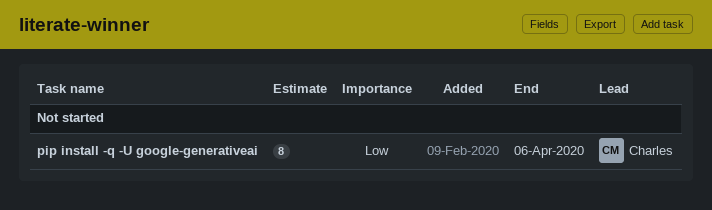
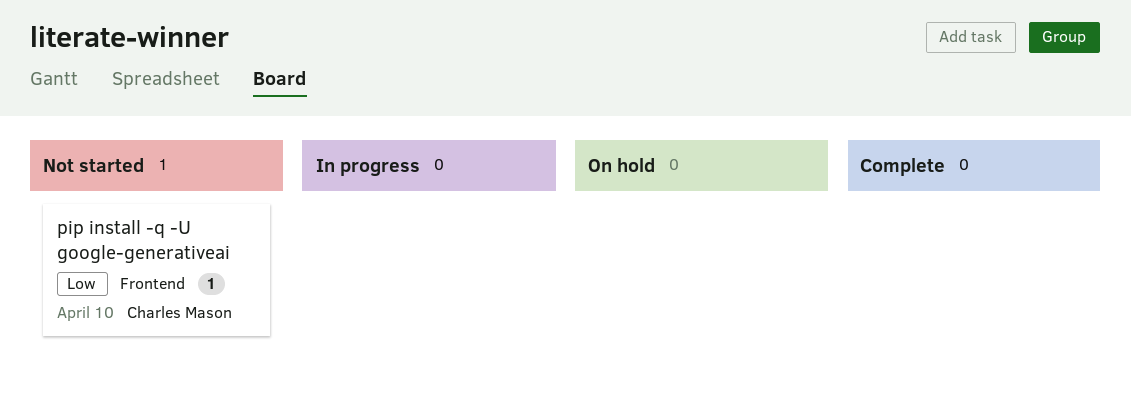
pip install -q -U google-generativeai, estimate: 8 -> 1
pip install -q -U google-generativeai, due: Apr 6 -> Apr 10

